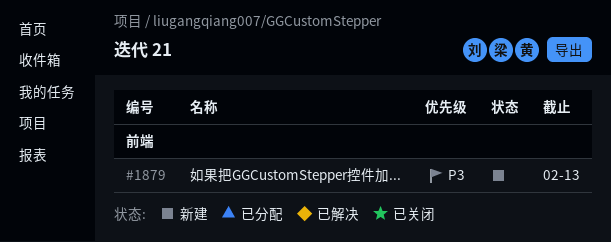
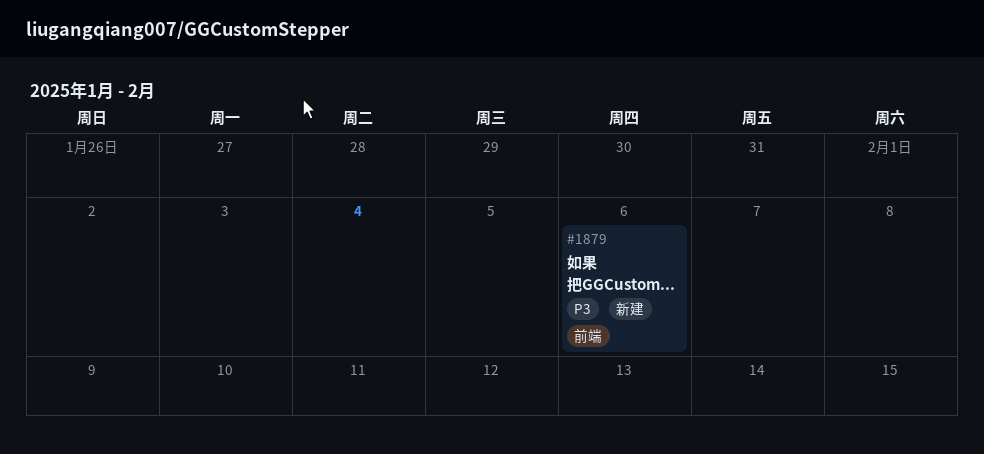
#1879, due: Feb 13 -> Feb 6

